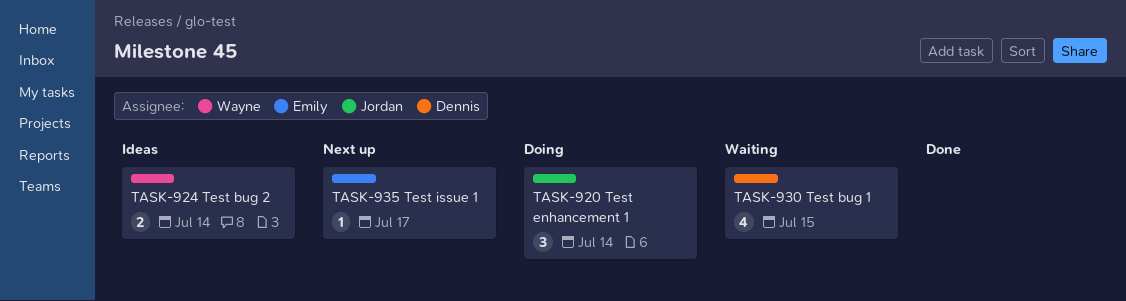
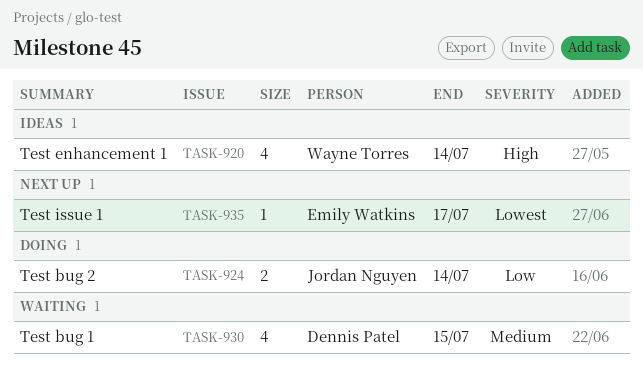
TASK-920, status: Doing -> Ideas
TASK-920, owner: Jordan Nguyen -> Wayne Torres
TASK-920, estimate: 3 -> 4
TASK-924, status: Ideas -> Doing
TASK-924, owner: Wayne Torres -> Jordan Nguyen

